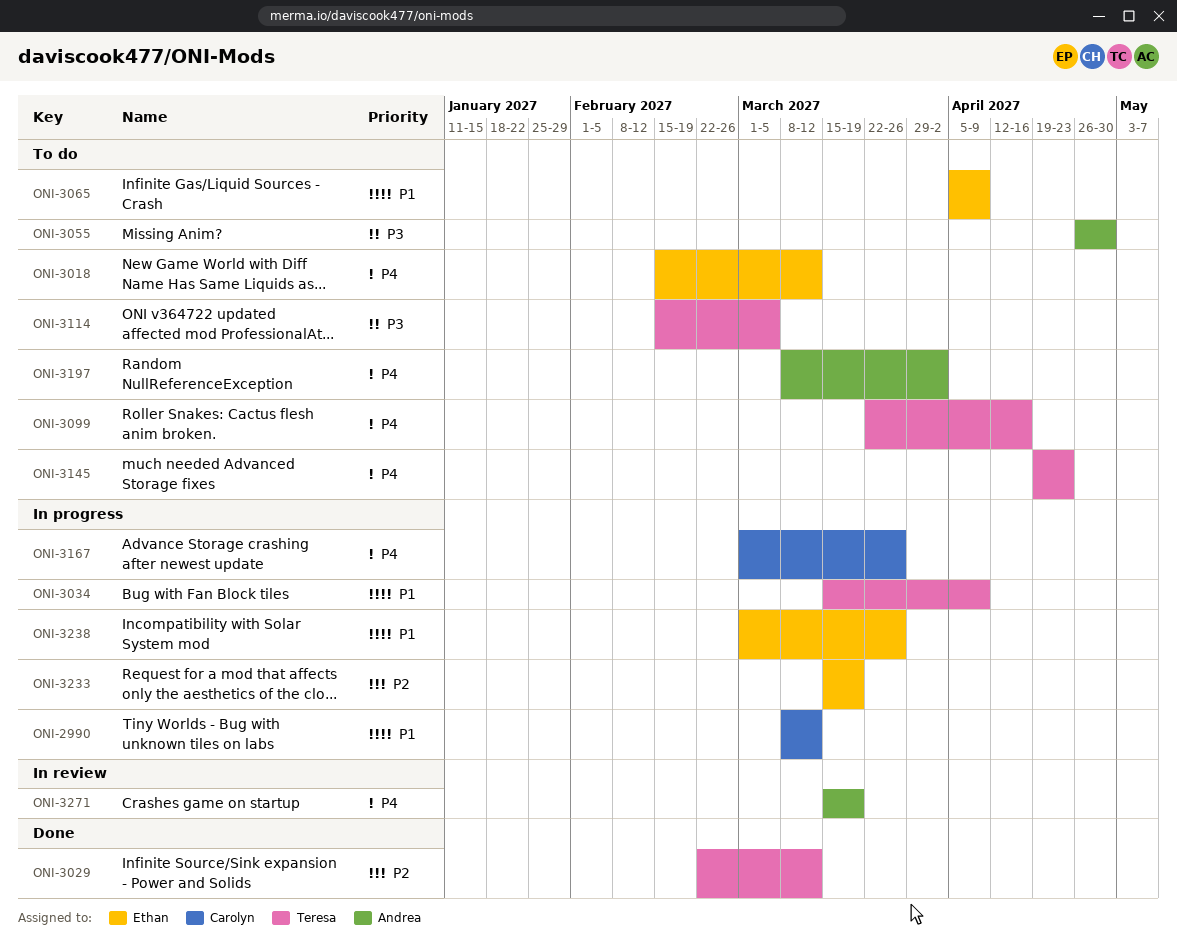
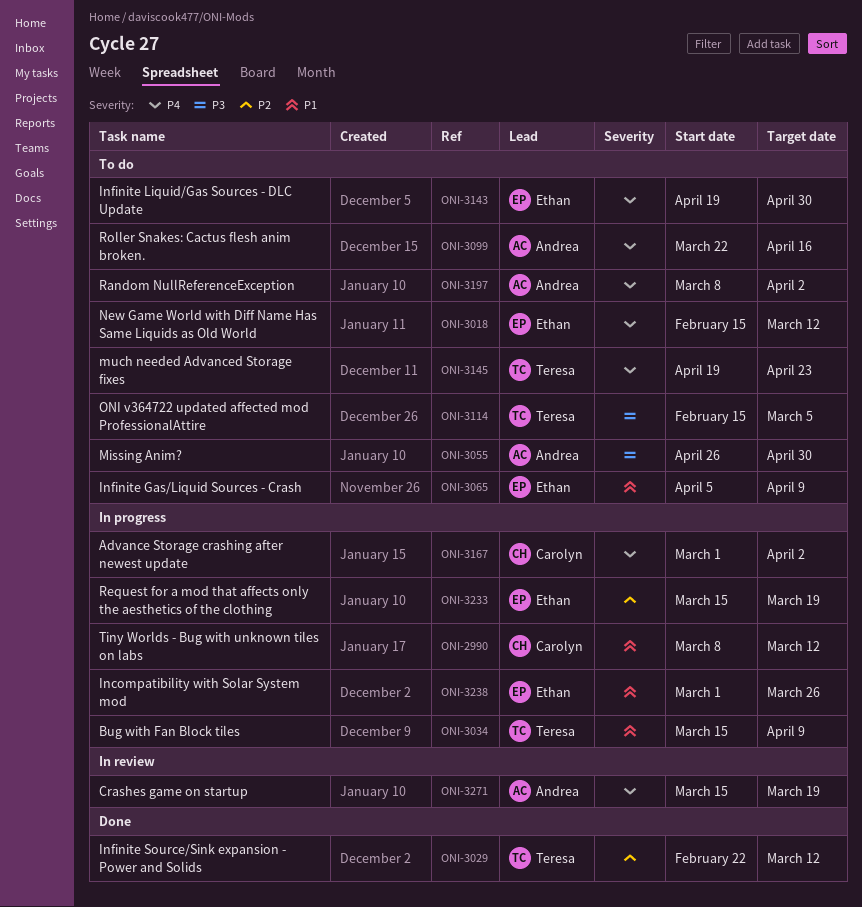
ONI-3099, owner: Teresa -> Andrea
ONI-3143: none -> present
ONI-3167, due: Mar 26 -> Apr 2

